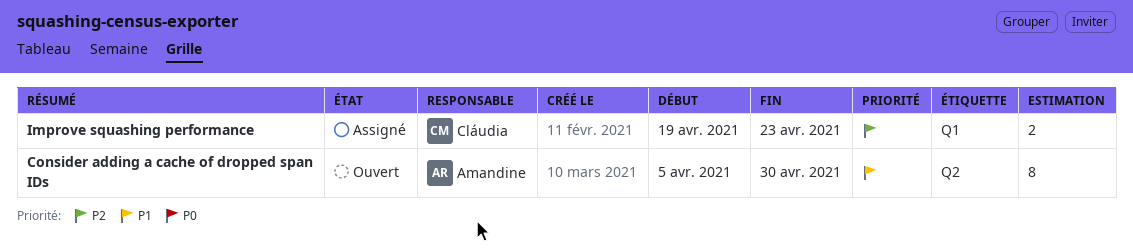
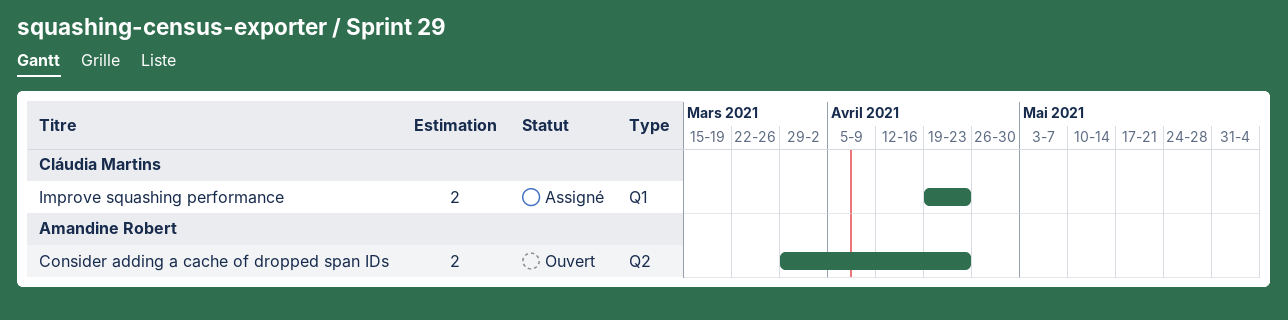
Consider adding a cache of dropped span IDs, estimate: 8 -> 2
Consider adding a cache of dropped span IDs, start: Apr 5 -> Mar 29
Consider adding a cache of dropped span IDs, due: Apr 30 -> Apr 23

